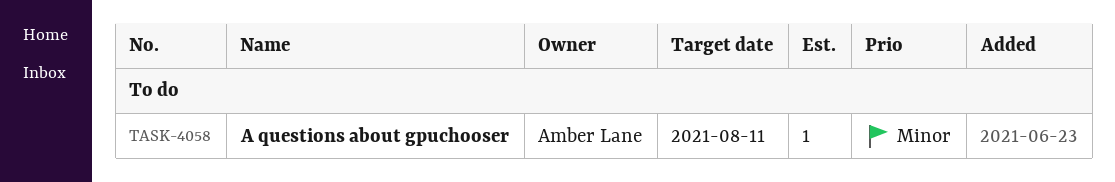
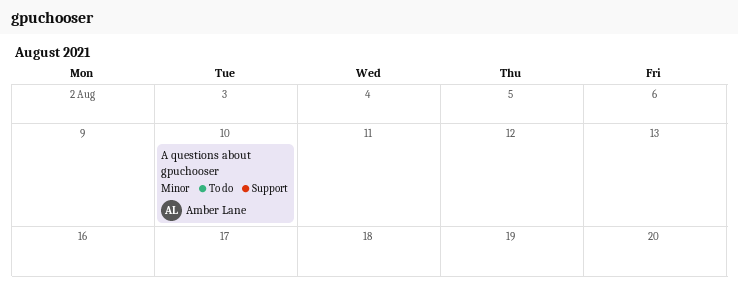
A questions about gpuchooser, due: Aug 11 -> Aug 10

